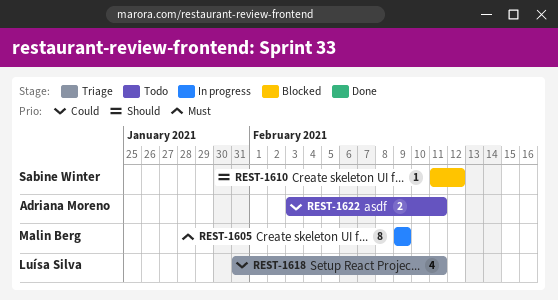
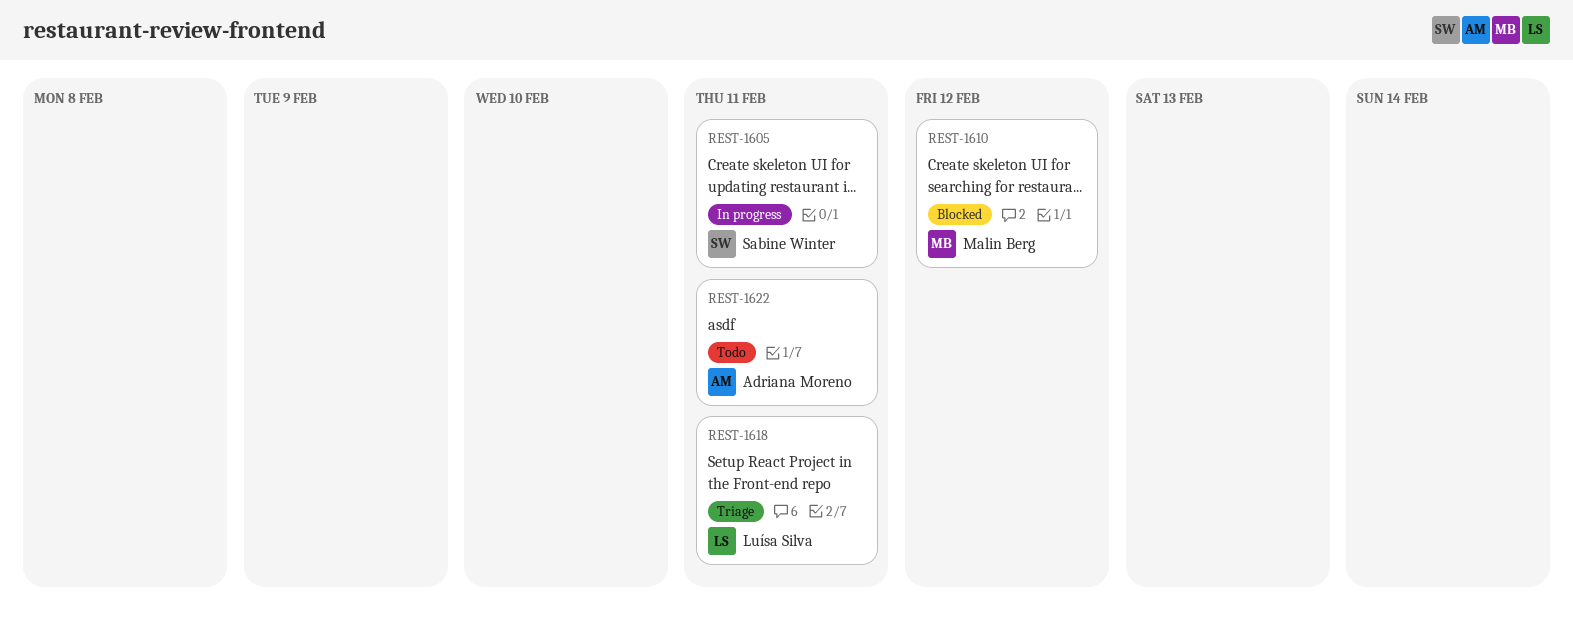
REST-1605, owner: Malin Berg -> Sabine Winter
REST-1605, due: Feb 9 -> Feb 11
REST-1610, owner: Sabine Winter -> Malin Berg

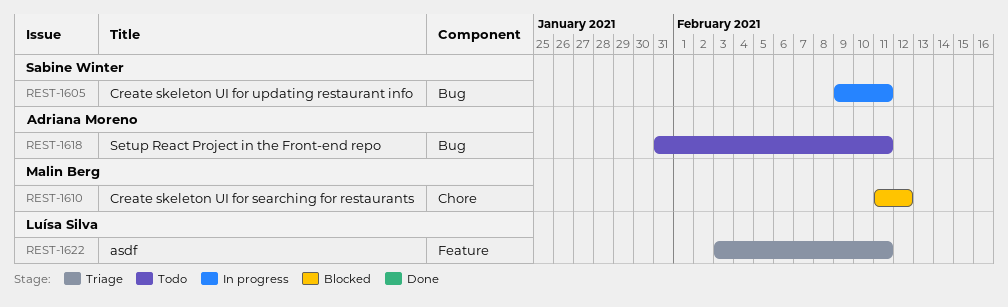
REST-1618, status: Triage -> Todo
REST-1618, owner: Luísa Silva -> Adriana Moreno
REST-1622, status: Todo -> Triage
REST-1622, owner: Adriana Moreno -> Luísa Silva

